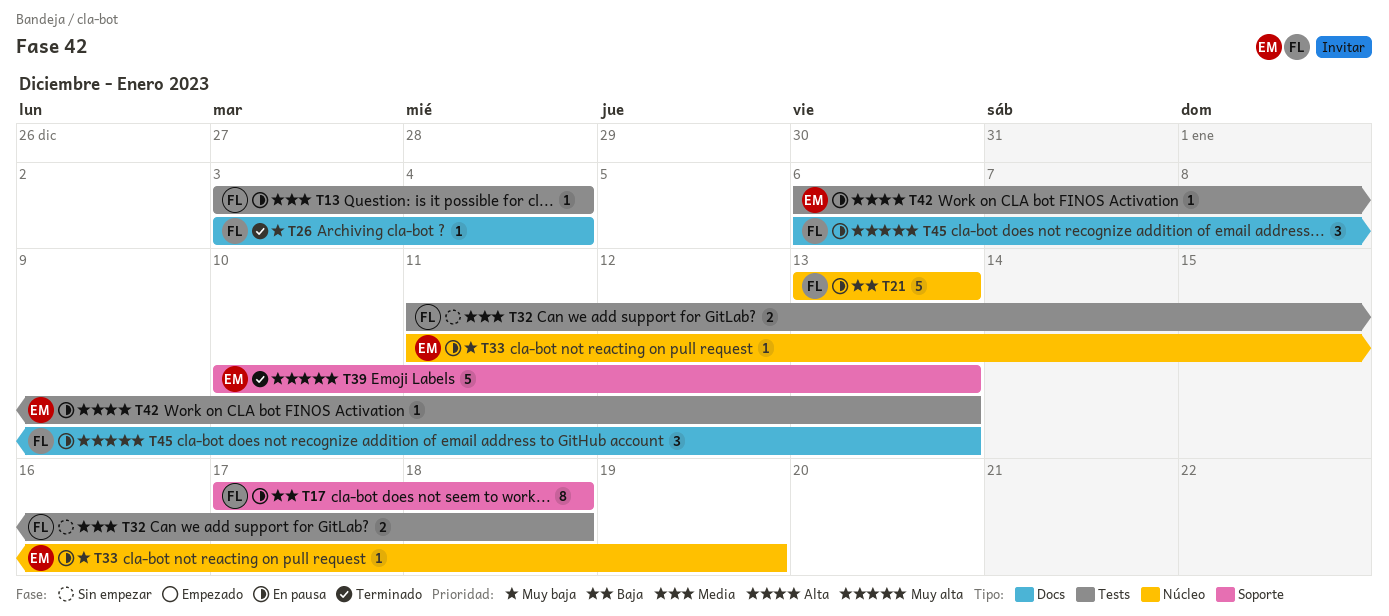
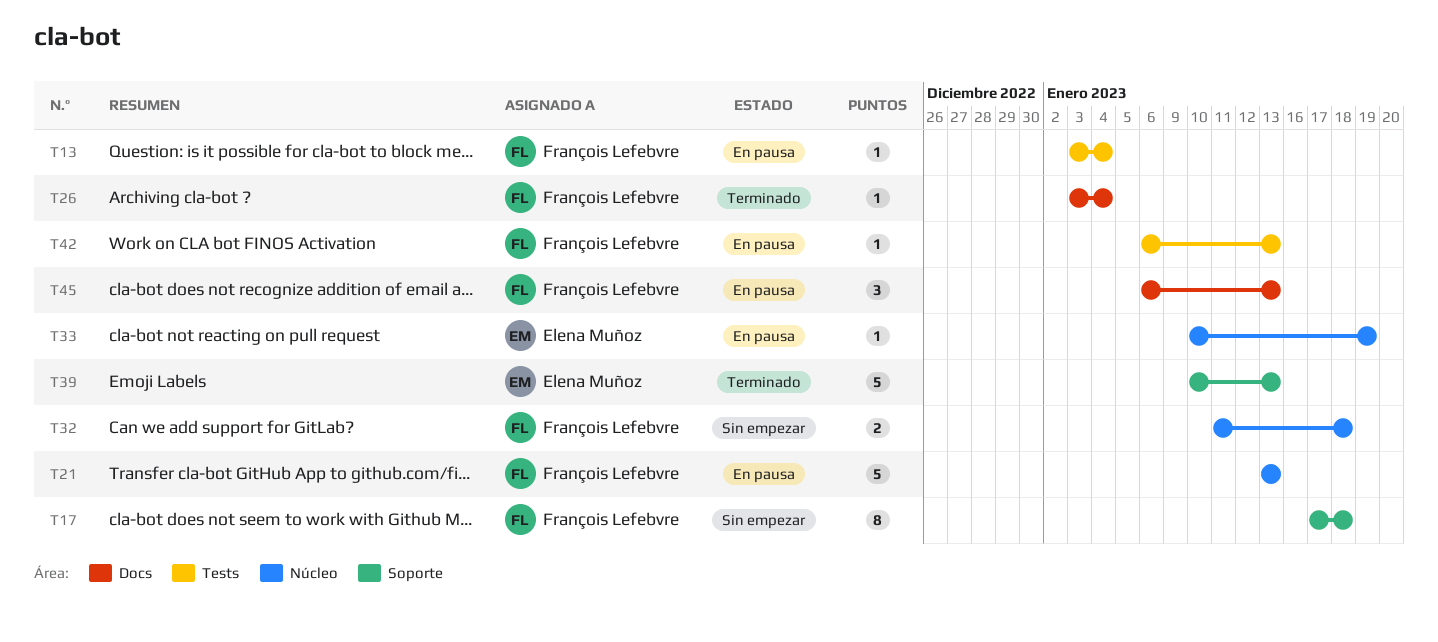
T17, status: En pausa -> Sin empezar
T32, label: Tests -> Núcleo
T33, start: Jan 11 -> Jan 10
T42, owner: Elena Muñoz -> François Lefebvre

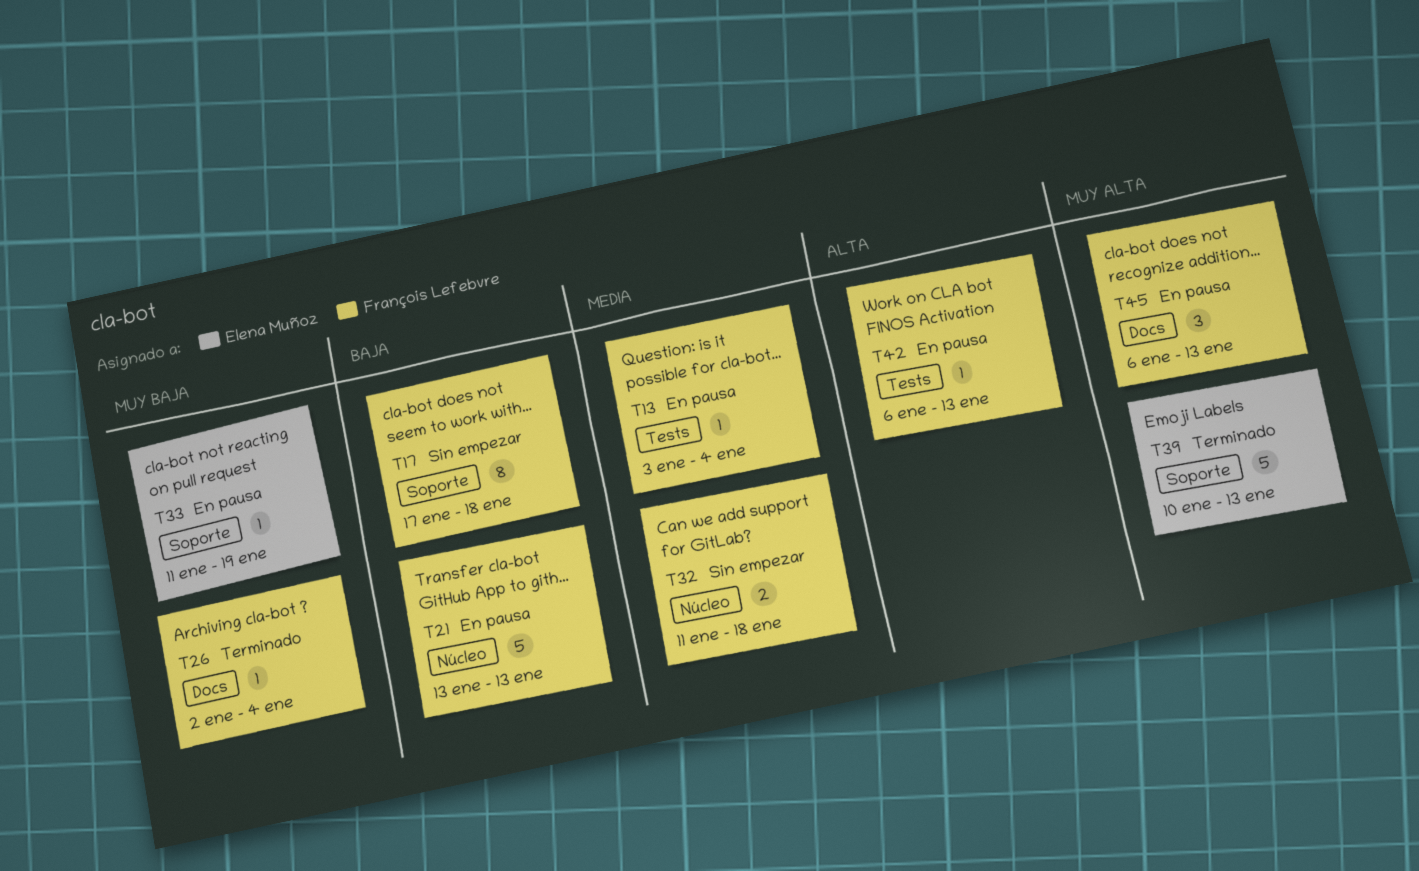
T26, start: Jan 3 -> Jan 2
T33, label: Núcleo -> Soporte
T33, start: Jan 10 -> Jan 11

